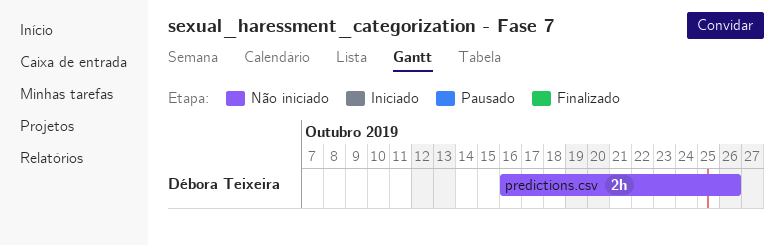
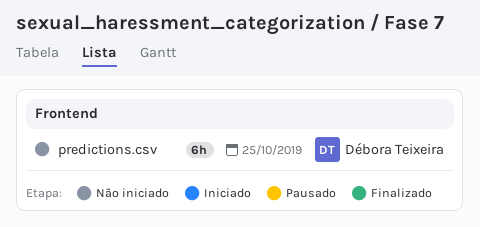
predictions.csv, estimate: 2h -> 6h
predictions.csv, due: Oct 26 -> Oct 25

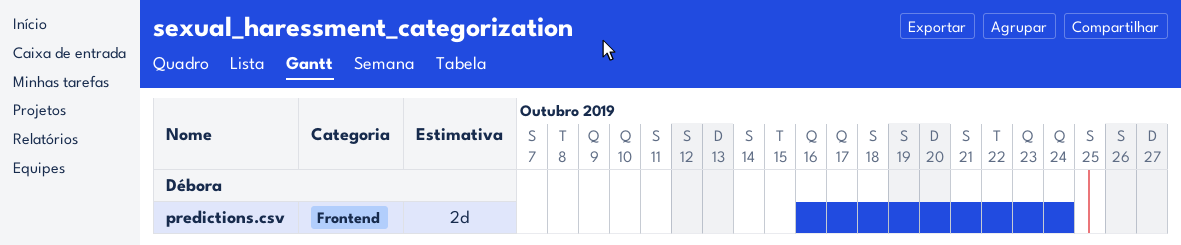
predictions.csv, estimate: 6h -> 2d
predictions.csv, due: Oct 25 -> Oct 24

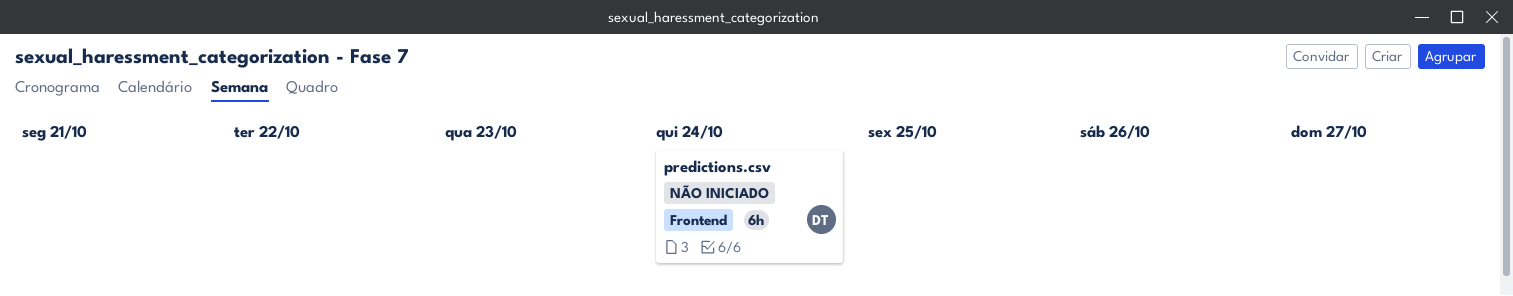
predictions.csv, estimate: 2d -> 6h

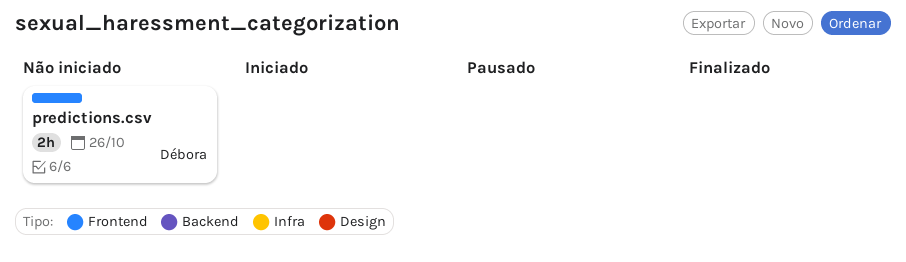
predictions.csv, estimate: 6h -> 2h
predictions.csv, due: Oct 24 -> Oct 26

